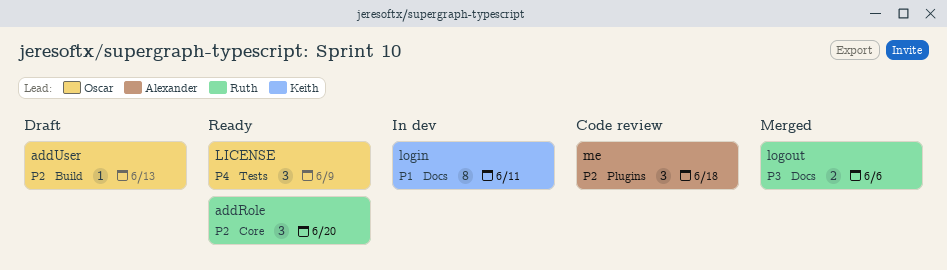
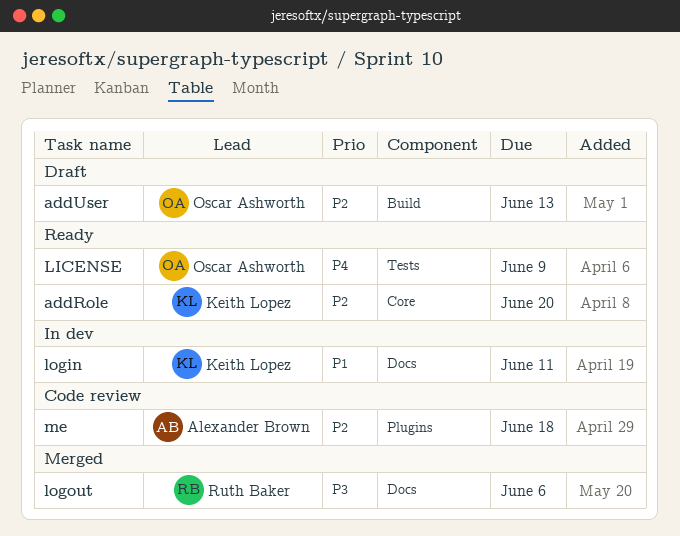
addRole, owner: Ruth Baker -> Keith Lopez

